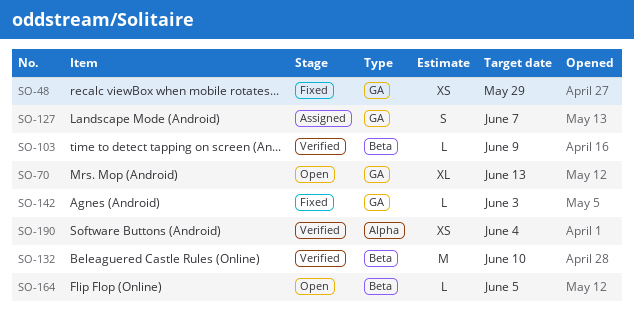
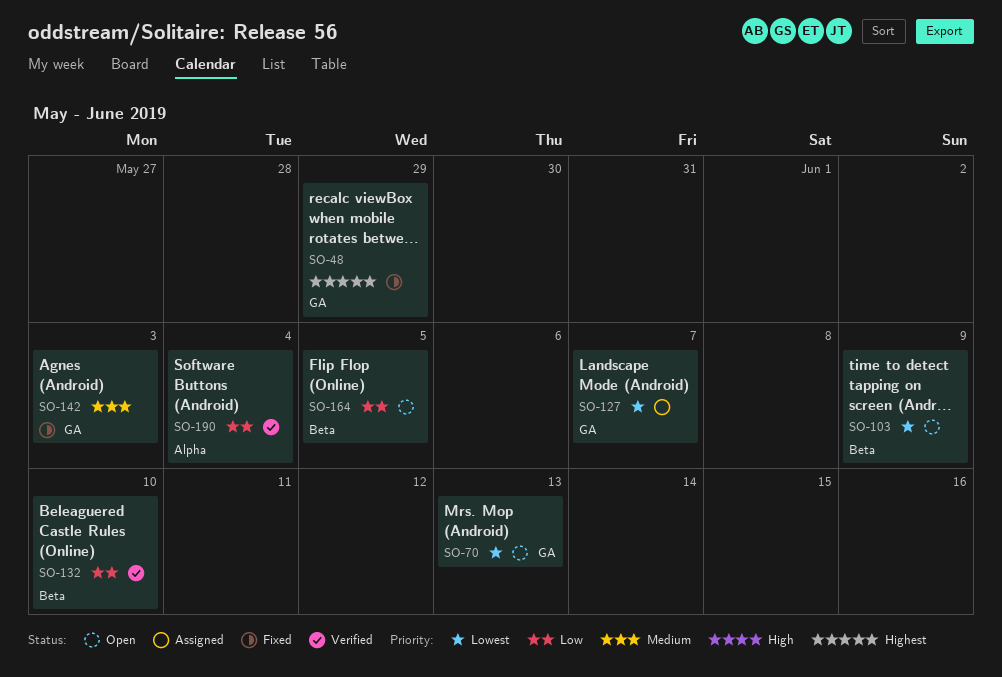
SO-103, status: Verified -> Open

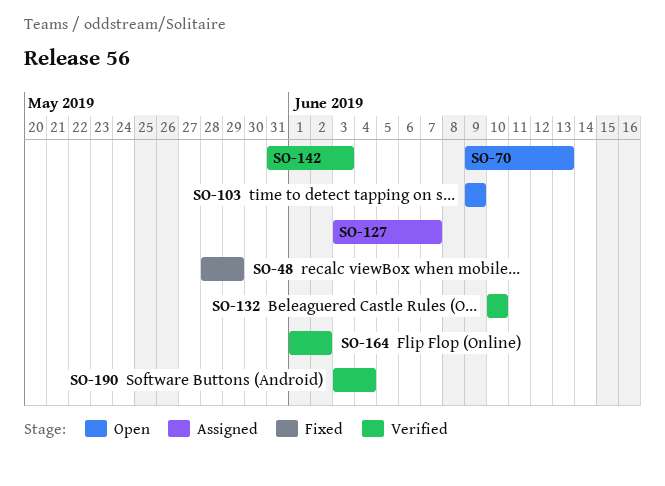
SO-142, status: Fixed -> Verified
SO-164, status: Open -> Verified
SO-164, due: Jun 5 -> Jun 2

